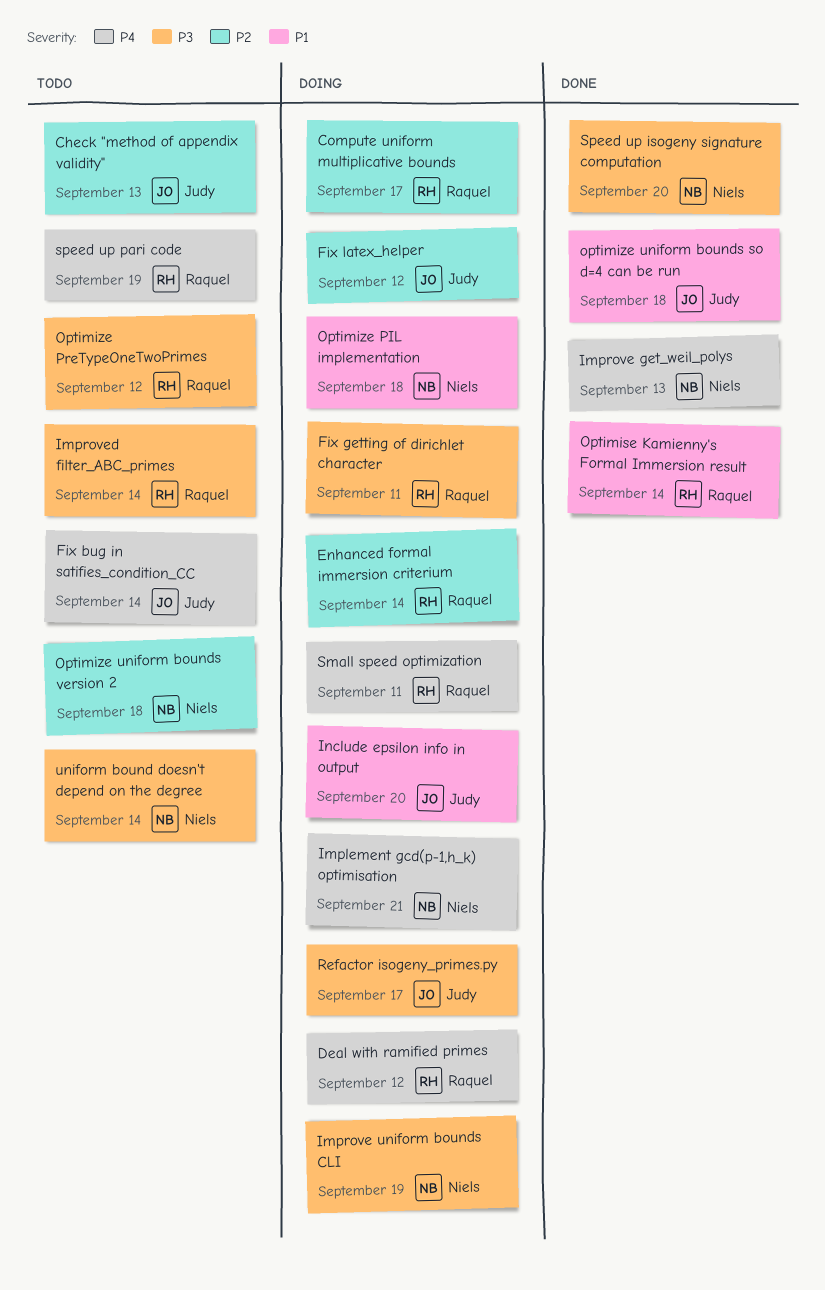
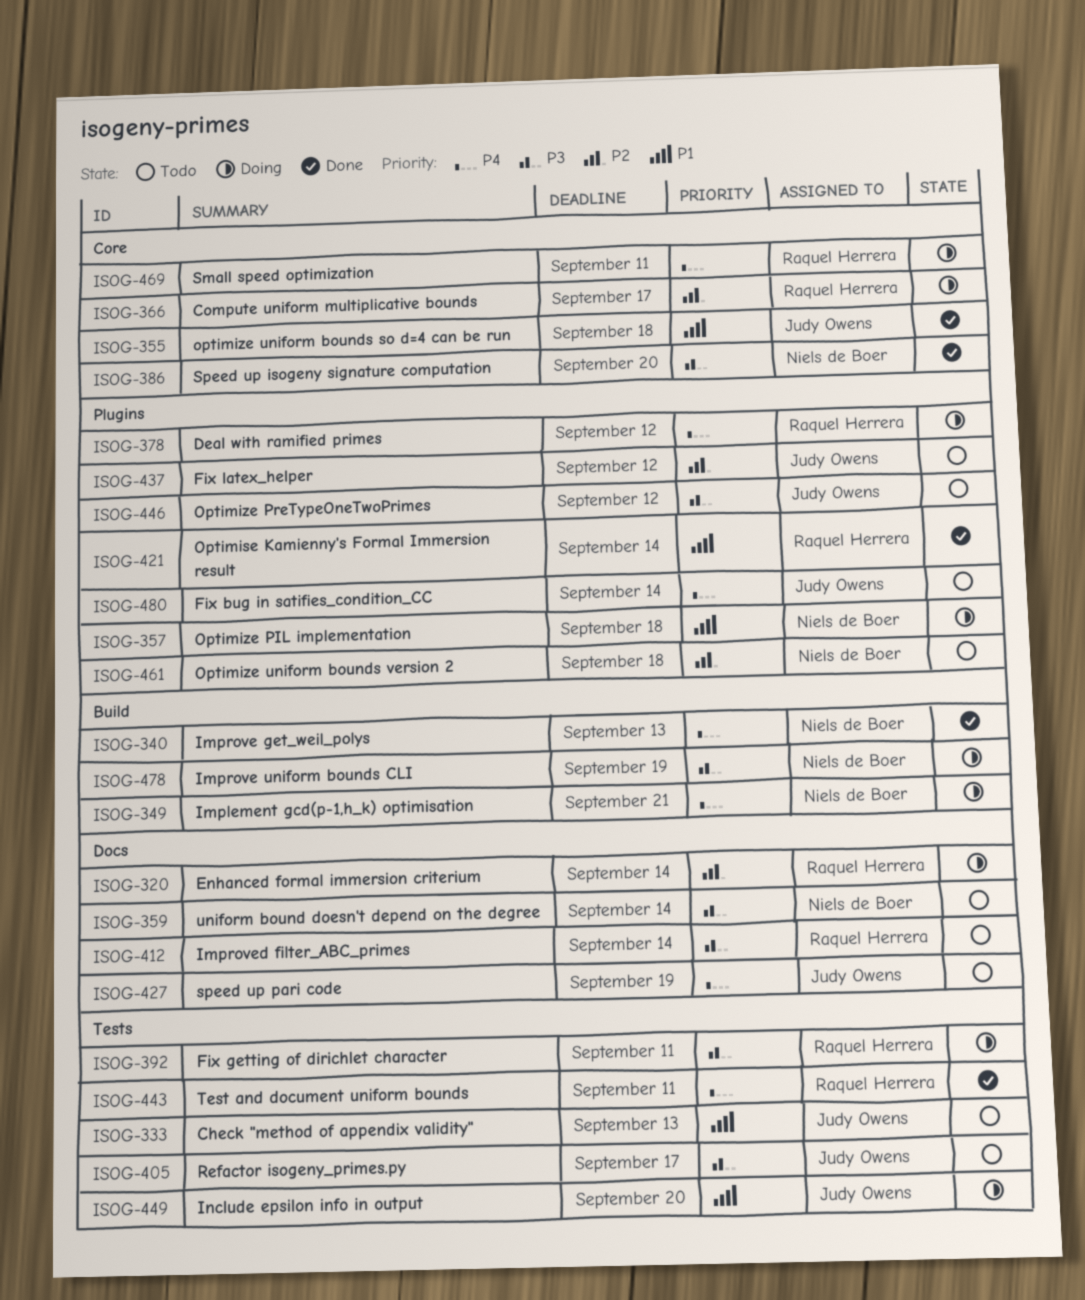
Check "method of appendix validity", priority: P2 -> P1
Fix latex_helper, status: Doing -> Todo
Optimize PreTypeOneTwoPrimes, owner: Raquel Herrera -> Judy Owens
Refactor isogeny_primes.py, status: Doing -> Todo
speed up pari code, owner: Raquel Herrera -> Judy Owens
Test and document uniform bounds: none -> present

